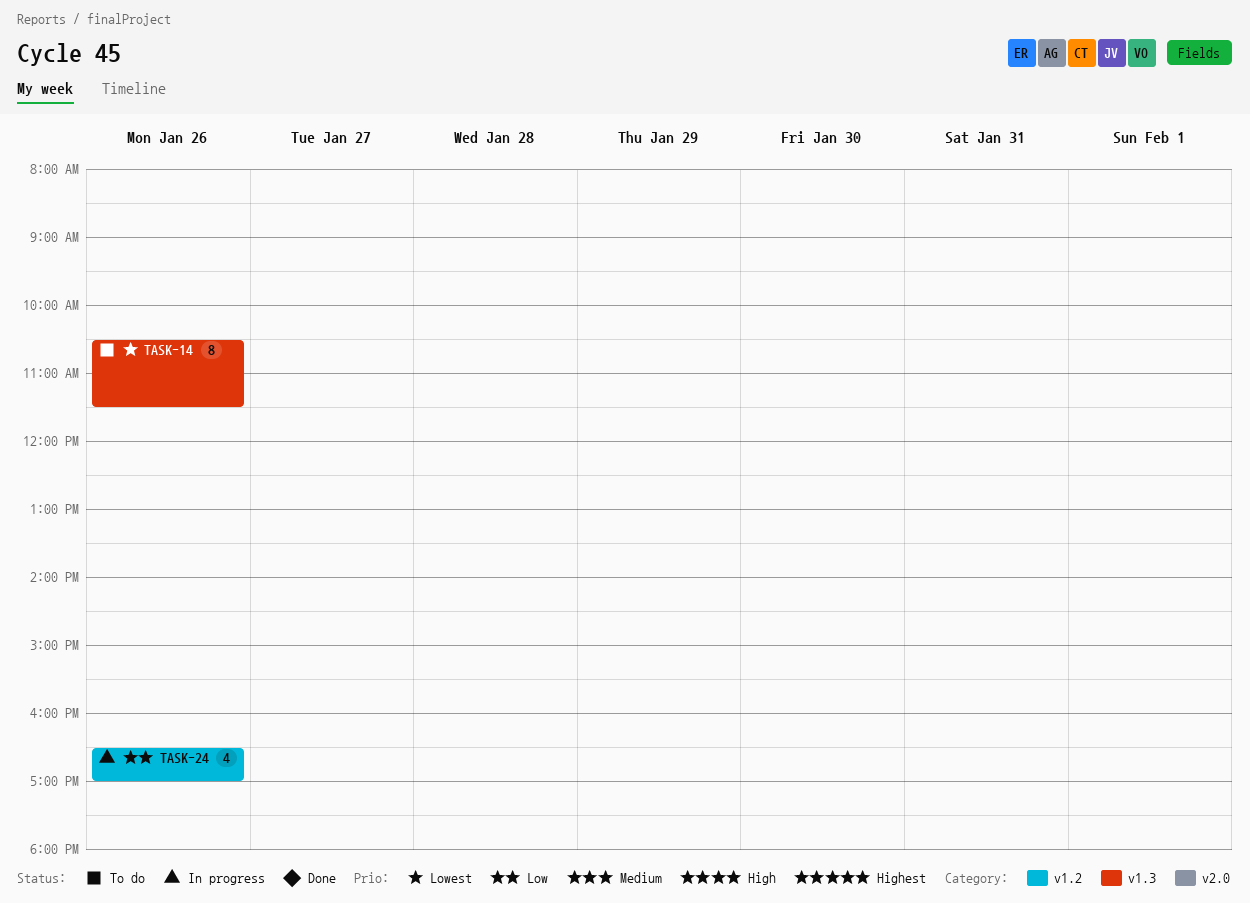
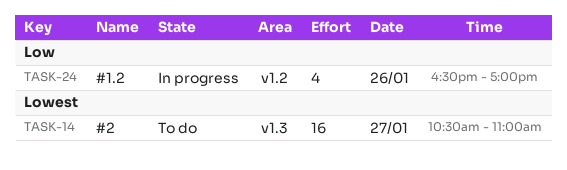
TASK-14, estimate: 8 -> 16
TASK-14, day: Jan 26 -> Jan 27
TASK-14, ends: 11:30 -> 11:00

